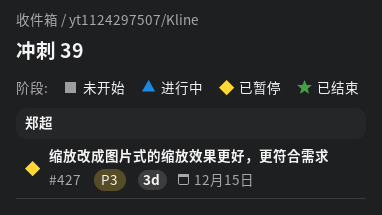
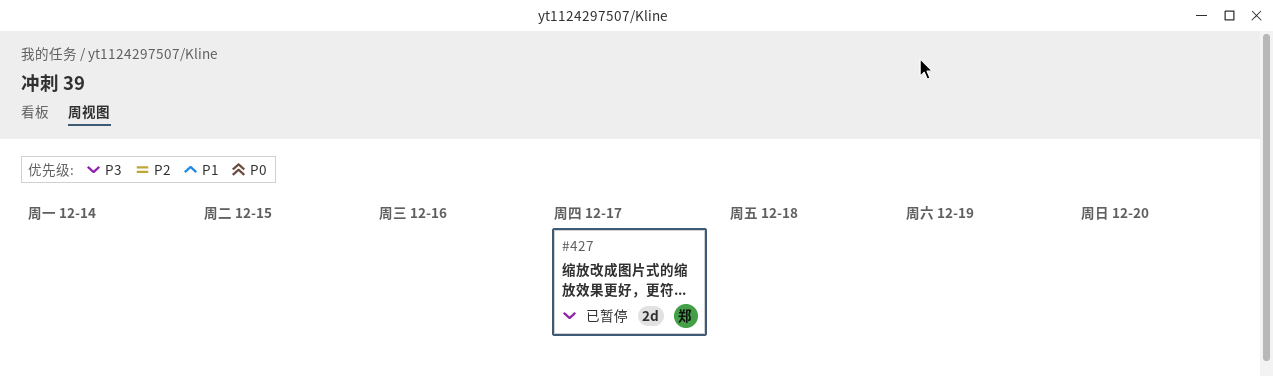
#427, estimate: 3d -> 2d
#427, due: Dec 15 -> Dec 17

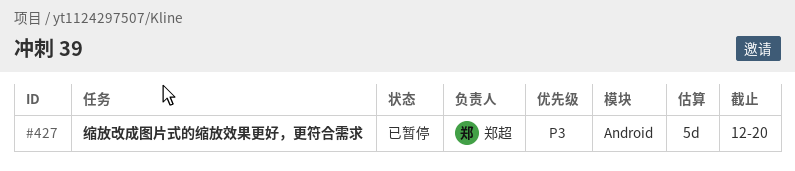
#427, estimate: 2d -> 5d
#427, due: Dec 17 -> Dec 20

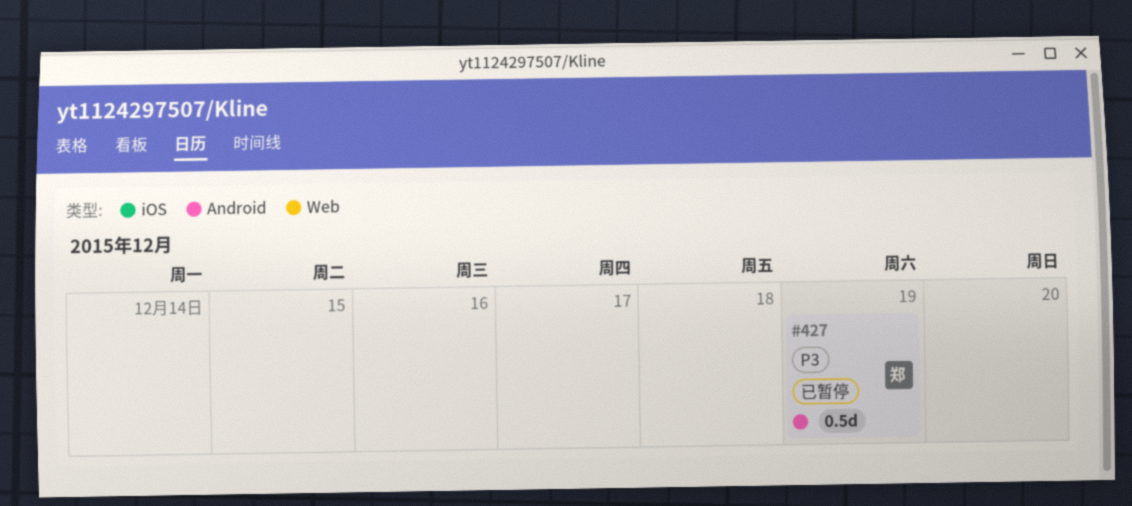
#427, estimate: 5d -> 0.5d
#427, due: Dec 20 -> Dec 19

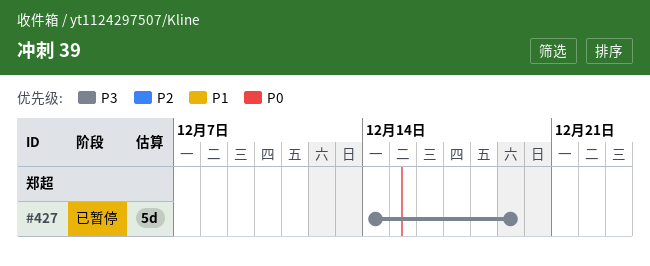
#427, estimate: 0.5d -> 5d

